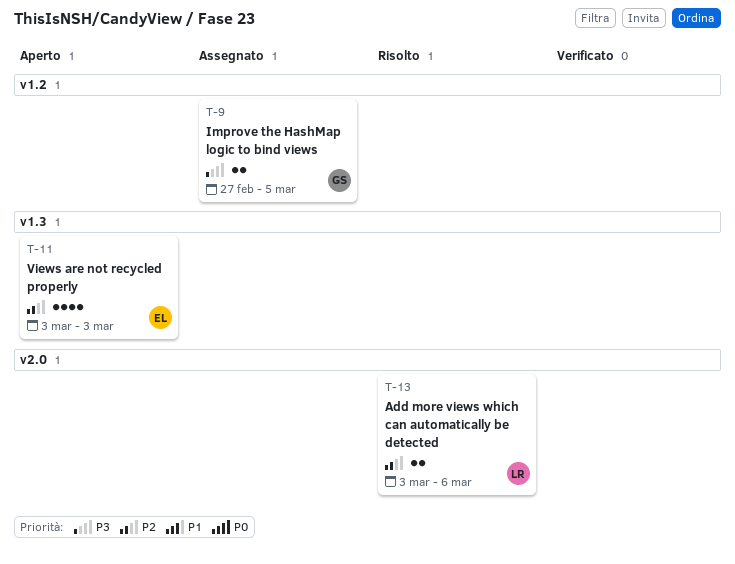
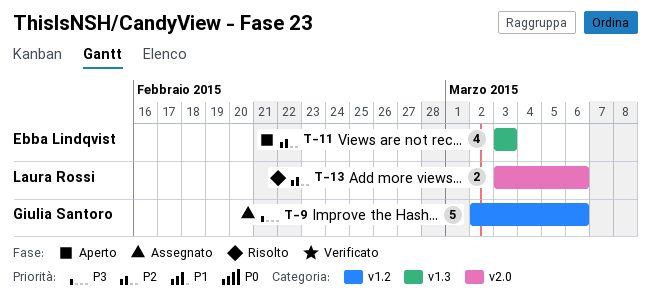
T-9, estimate: 2 -> 5
T-9, start: Feb 27 -> Mar 2
T-9, due: Mar 5 -> Mar 6

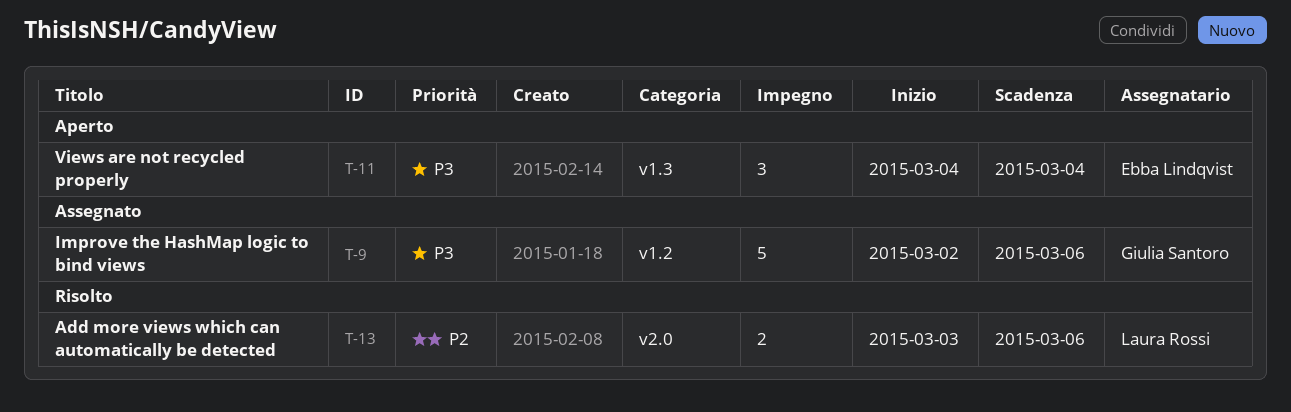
T-11, priority: P2 -> P3
T-11, estimate: 4 -> 3
T-11, start: Mar 3 -> Mar 4
T-11, due: Mar 3 -> Mar 4

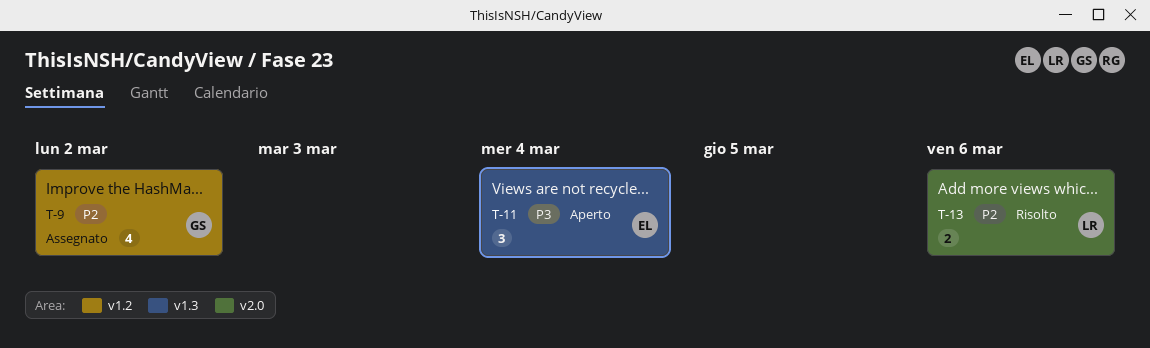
T-9, priority: P3 -> P2
T-9, estimate: 5 -> 4
T-9, due: Mar 6 -> Mar 2

